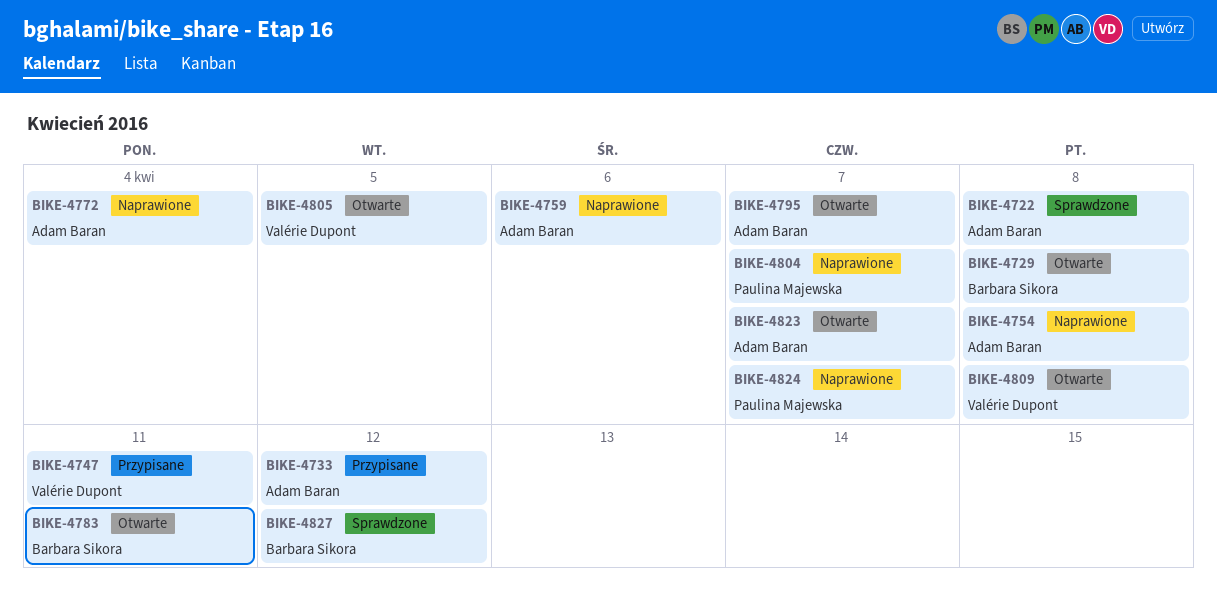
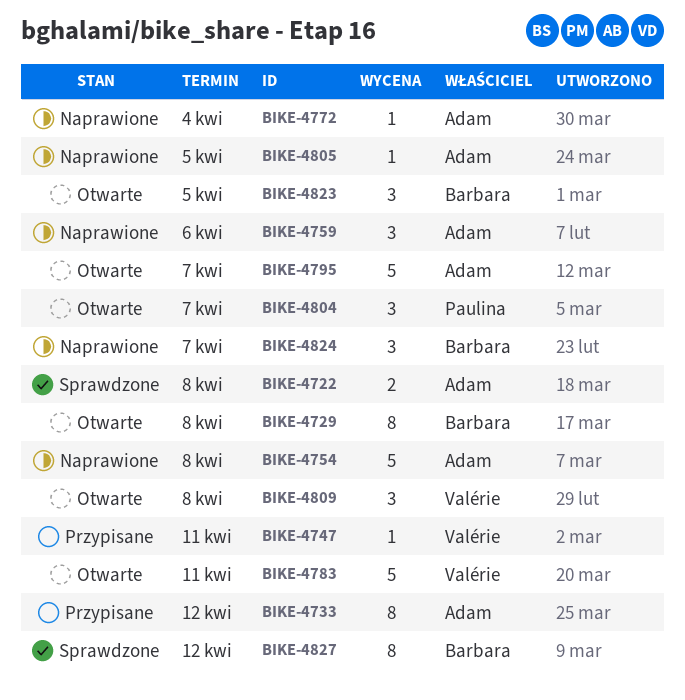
BIKE-4783, owner: Barbara Sikora -> Valérie Dupont
BIKE-4804, status: Naprawione -> Otwarte
BIKE-4805, status: Otwarte -> Naprawione
BIKE-4805, owner: Valérie Dupont -> Adam Baran
BIKE-4823, owner: Adam Baran -> Barbara Sikora
BIKE-4823, due: Apr 7 -> Apr 5
BIKE-4824, owner: Paulina Majewska -> Barbara Sikora

